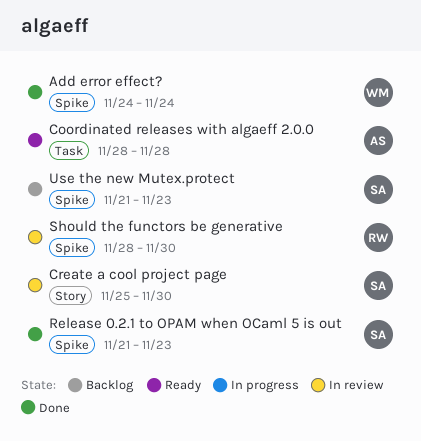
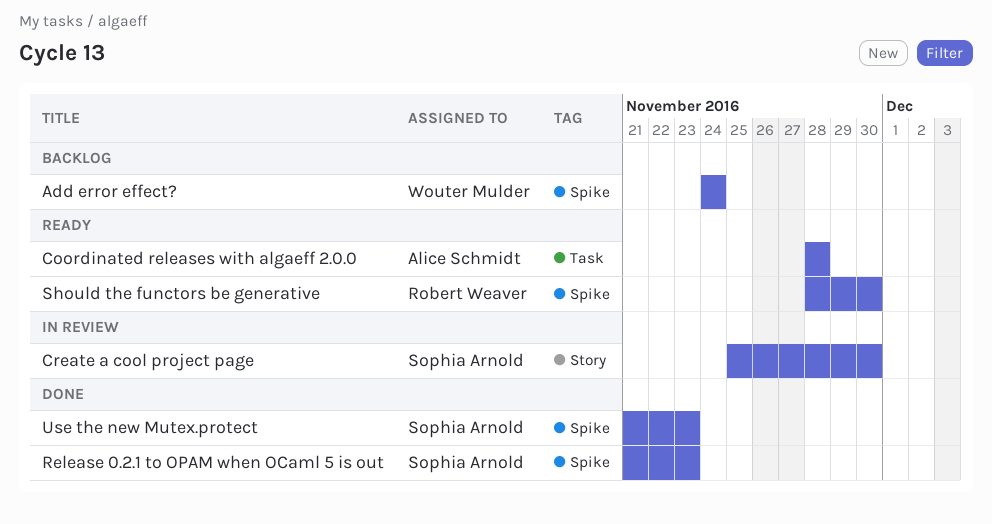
Add error effect?, status: Done -> Backlog
Should the functors be generative, status: In review -> Ready
Use the new Mutex.protect, status: Backlog -> Done

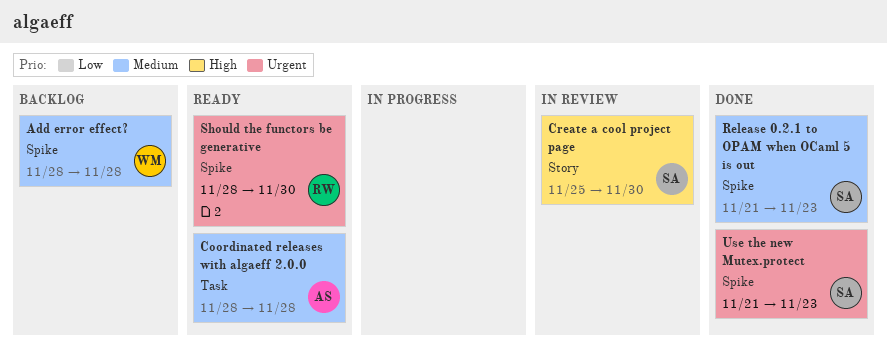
Add error effect?, start: Nov 24 -> Nov 28
Add error effect?, due: Nov 24 -> Nov 28

